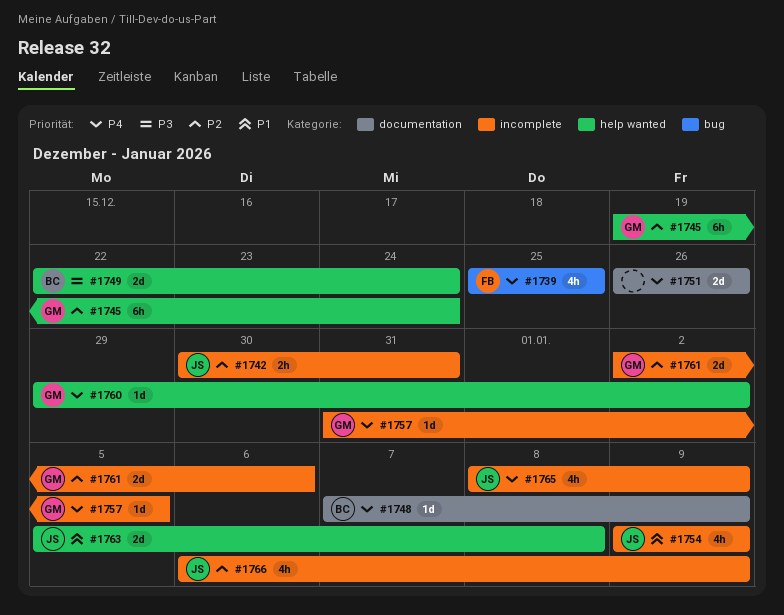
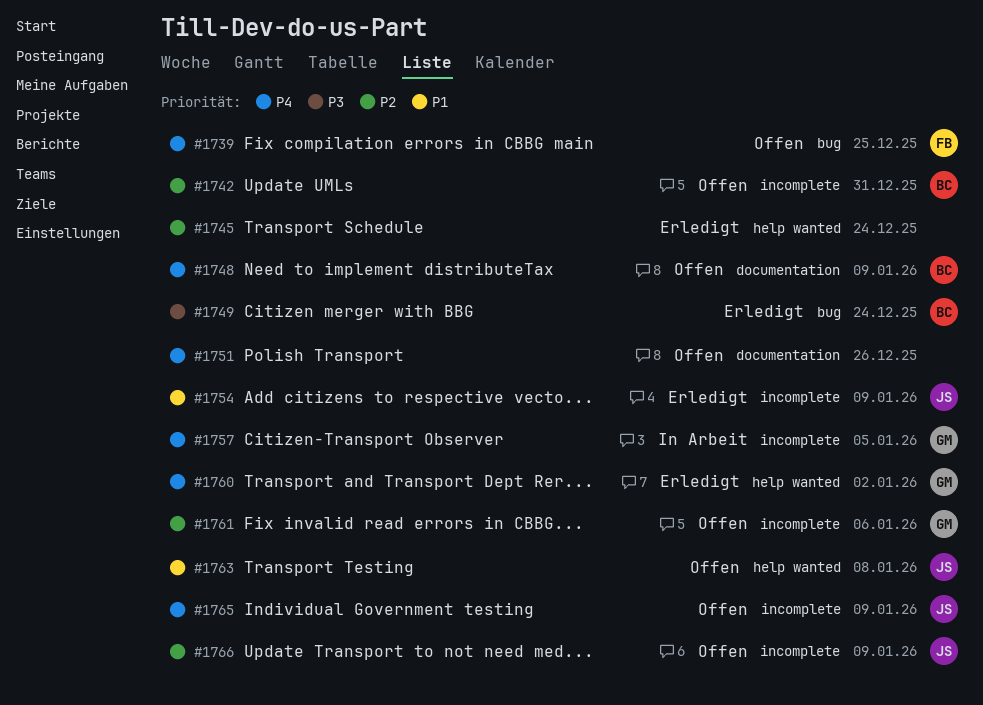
#1742, owner: JS -> BC
#1745, owner: GM -> none
#1749, label: help wanted -> bug

